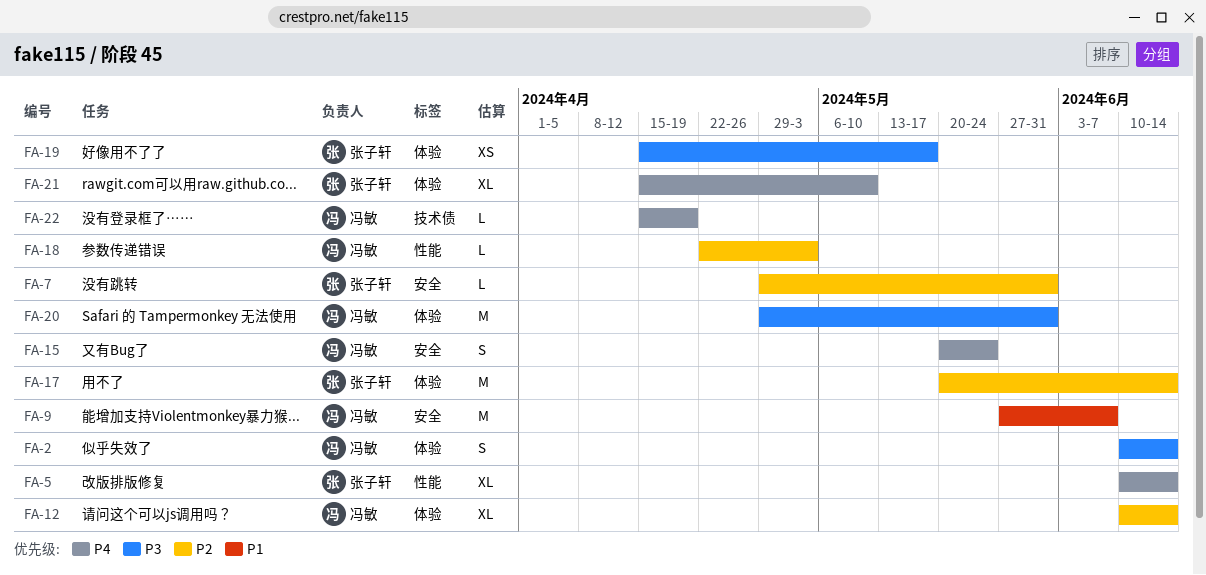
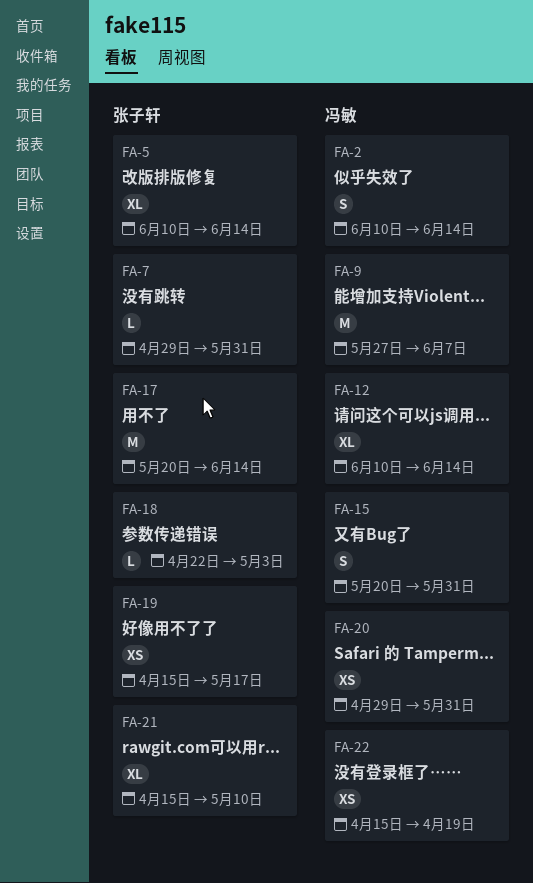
FA-15, due: May 24 -> May 31
FA-18, owner: 冯敏 -> 张子轩
FA-20, estimate: M -> XS
FA-22, estimate: L -> XS

